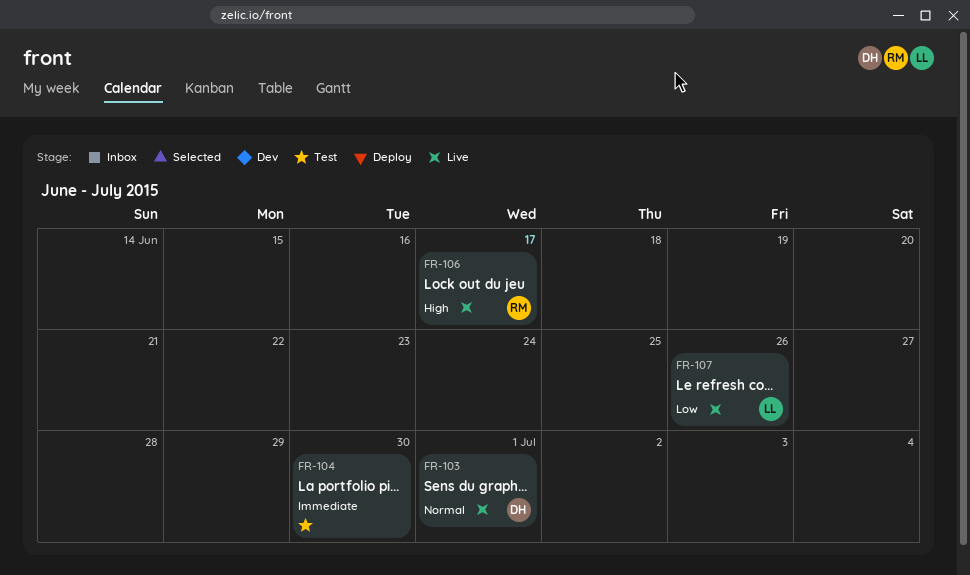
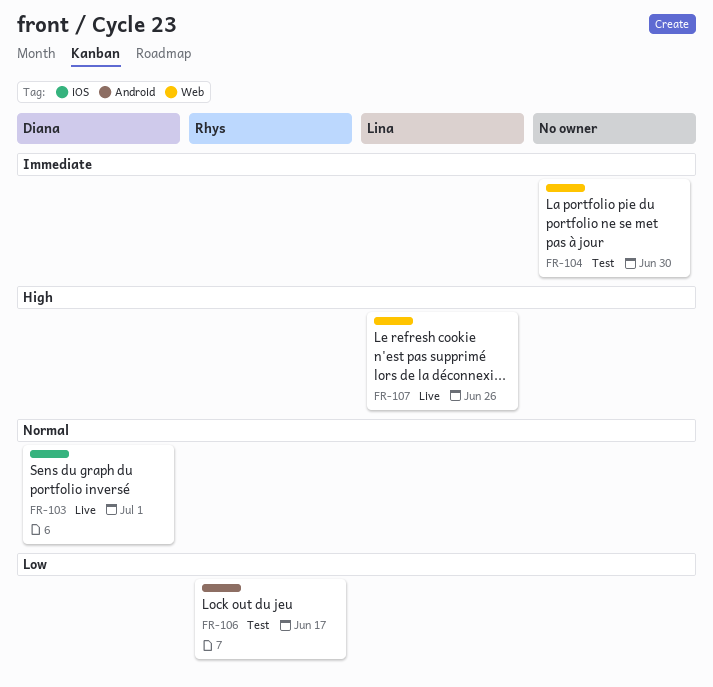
FR-106, status: Live -> Test
FR-106, priority: High -> Low
FR-107, priority: Low -> High

